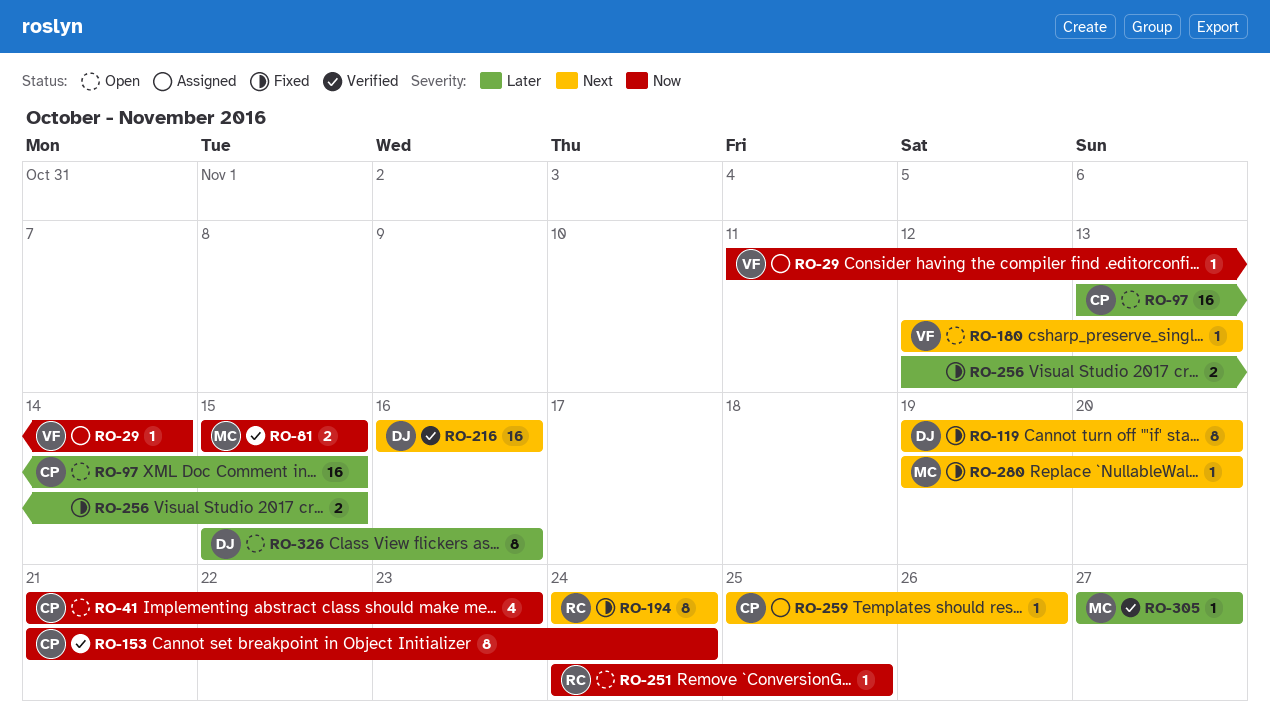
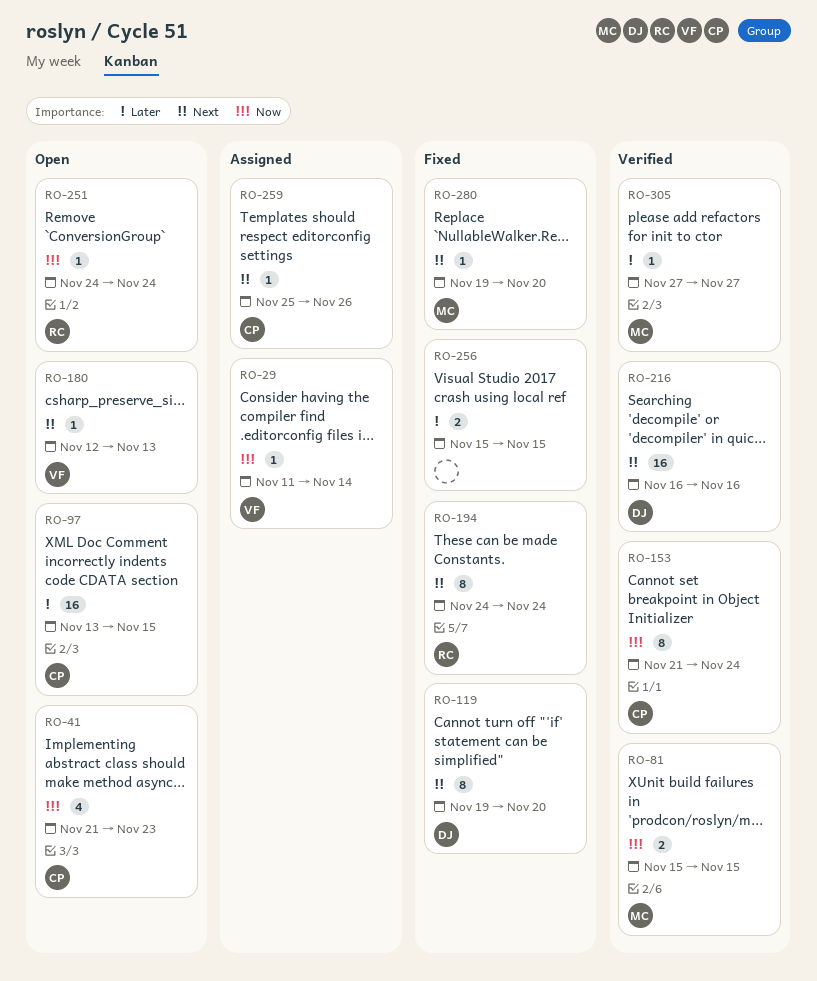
RO-251, due: Nov 25 -> Nov 24
RO-256, start: Nov 12 -> Nov 15
RO-326: present -> none

